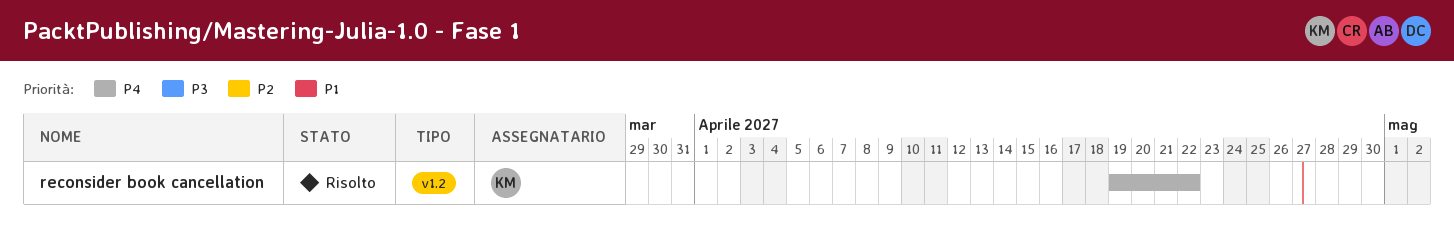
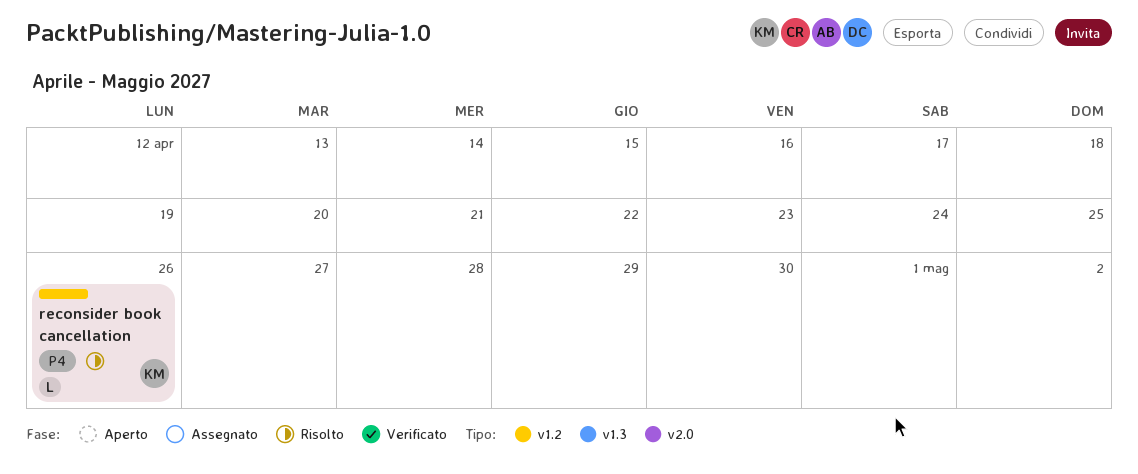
reconsider book cancellation, due: Apr 22 -> Apr 26

